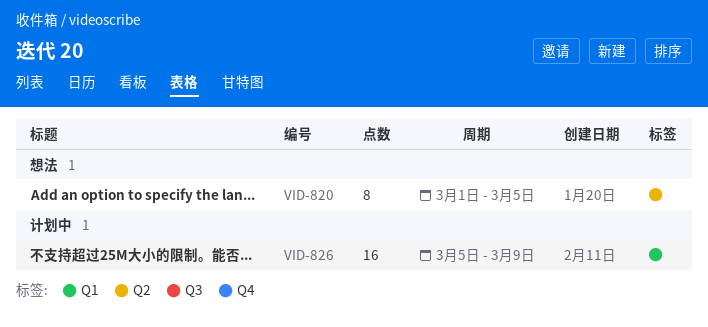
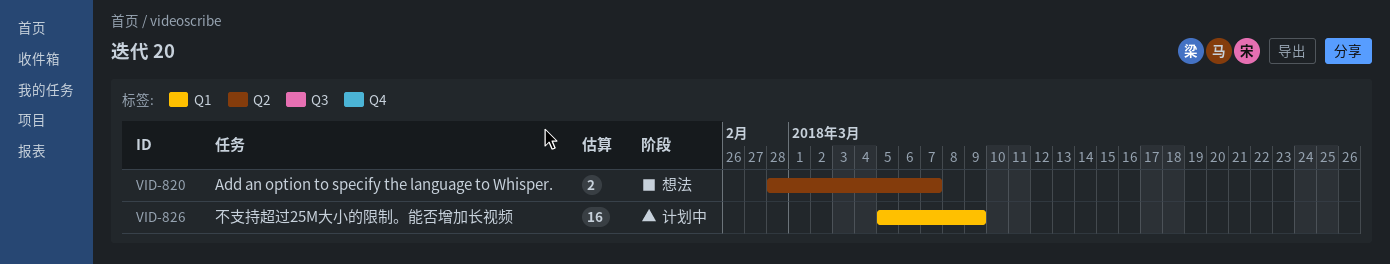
VID-820, estimate: 8 -> 2
VID-820, start: Mar 1 -> Feb 28
VID-820, due: Mar 5 -> Mar 7

